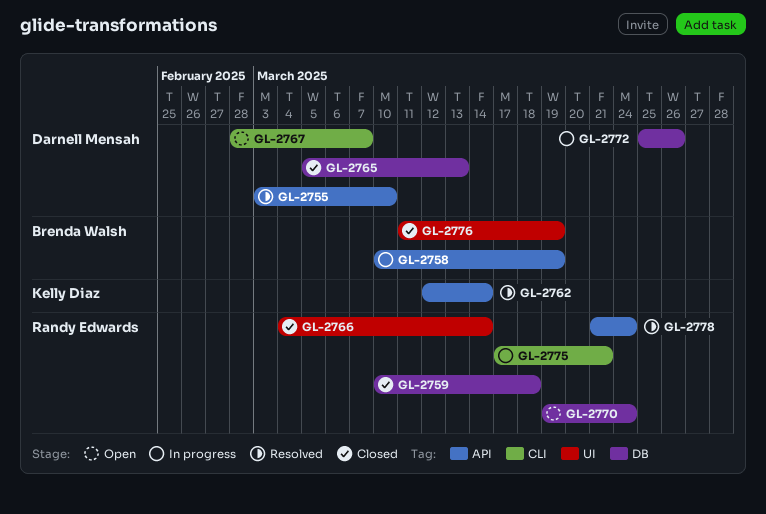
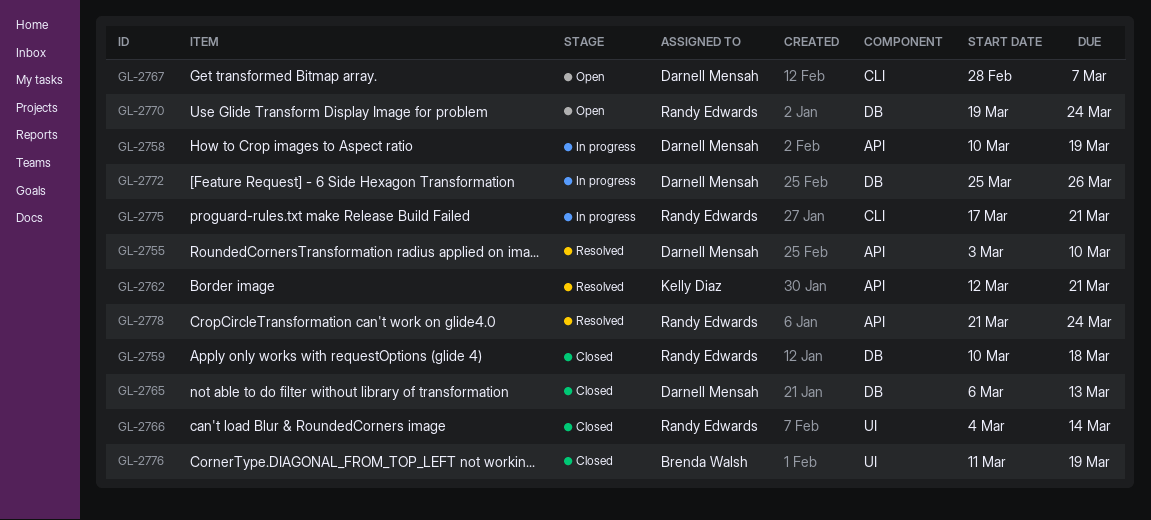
GL-2758, owner: Brenda Walsh -> Darnell Mensah
GL-2762, due: Mar 14 -> Mar 21
GL-2765, start: Mar 5 -> Mar 6

